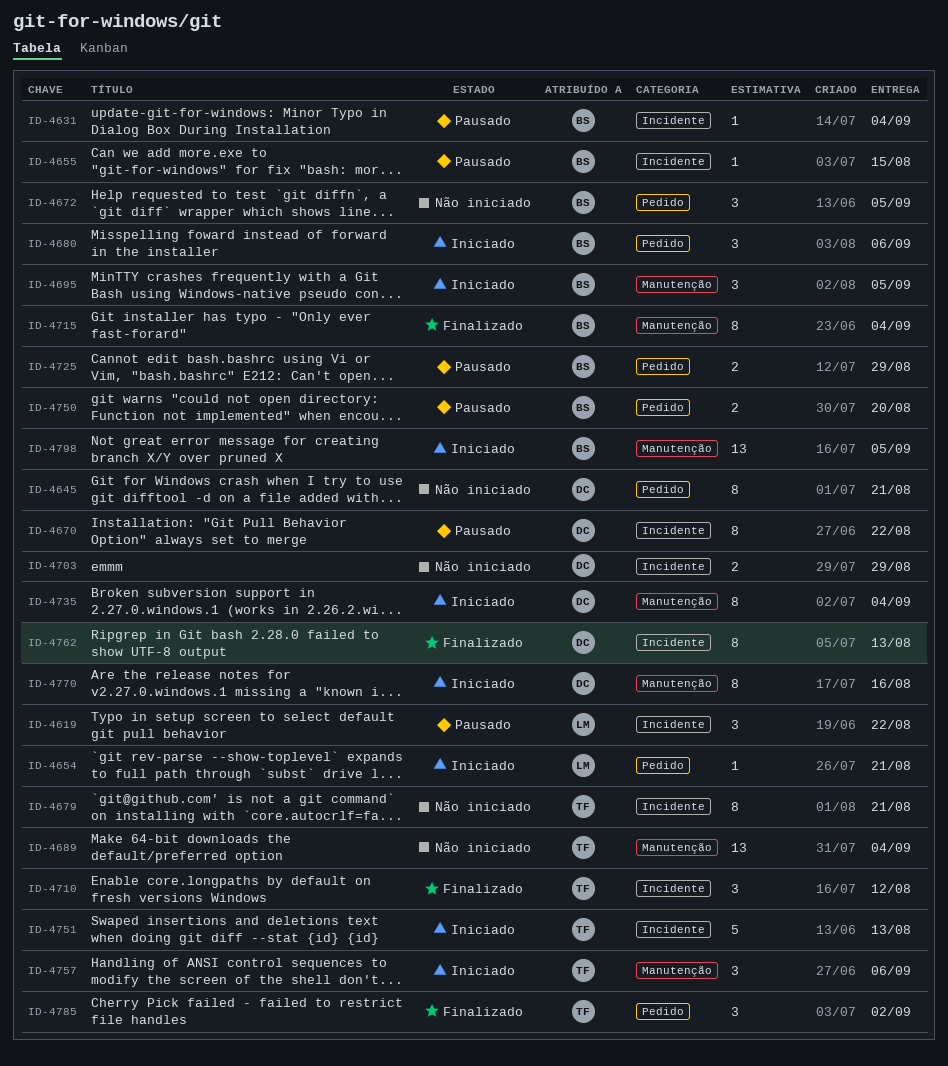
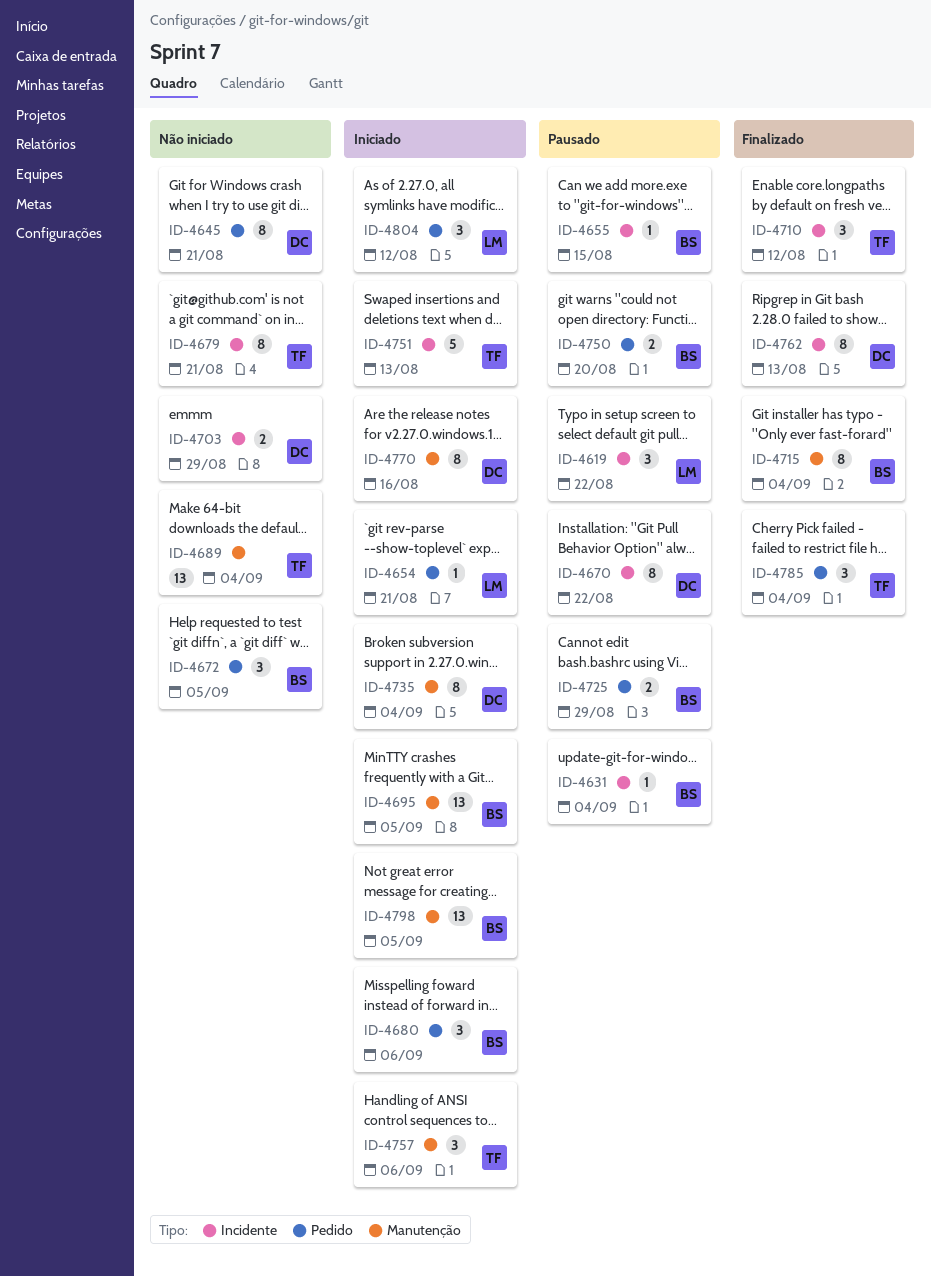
ID-4695, estimate: 3 -> 13
ID-4785, due: Sep 2 -> Sep 4
ID-4804: none -> present

